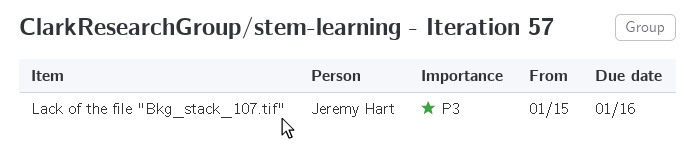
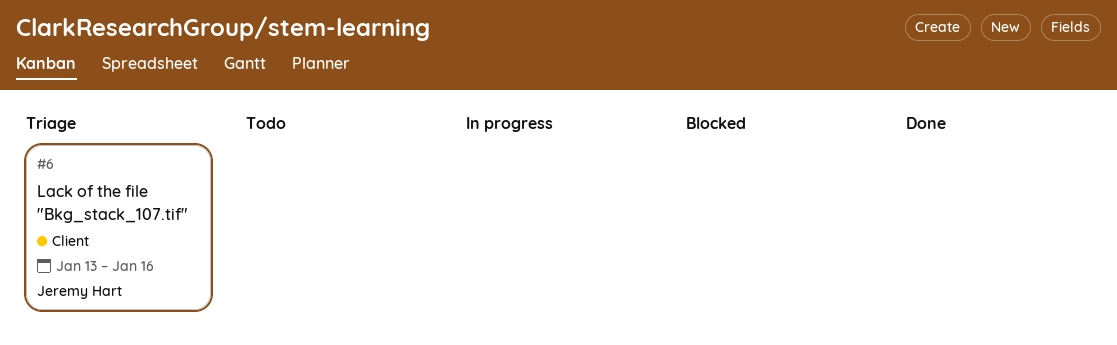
Lack of the file "Bkg_stack_107.tif", start: Jan 15 -> Jan 13

